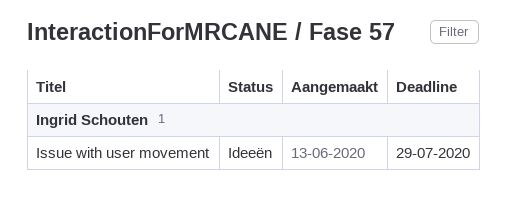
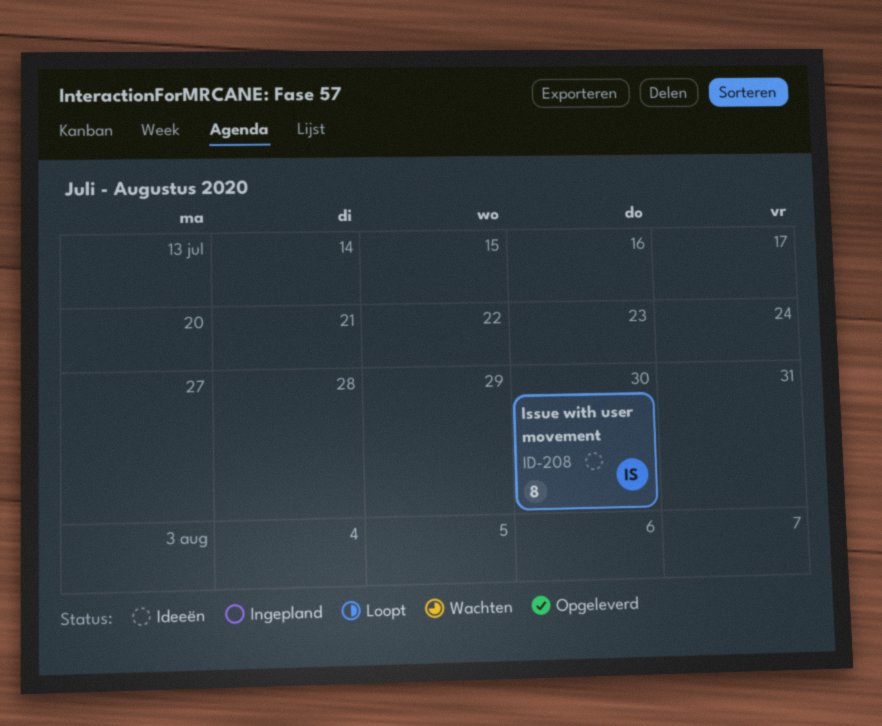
Issue with user movement, due: Jul 29 -> Jul 30

